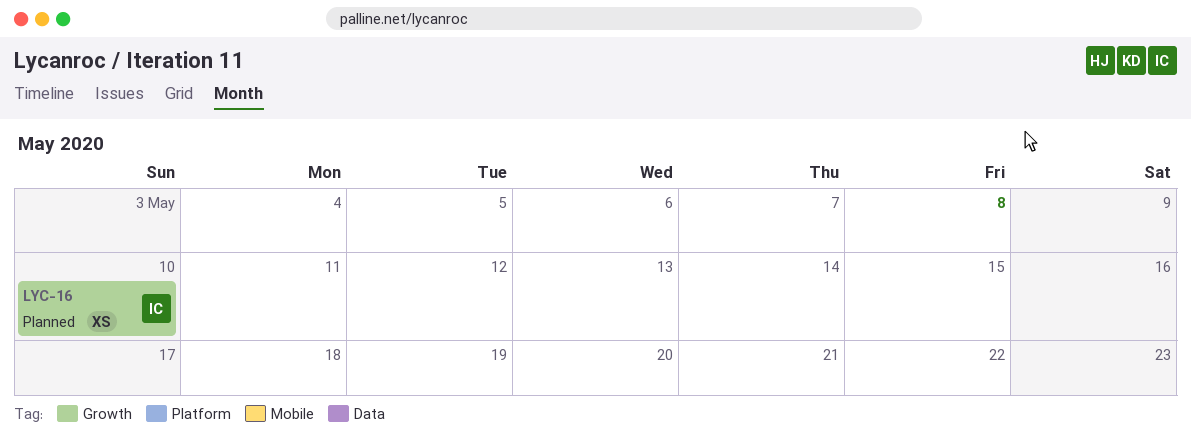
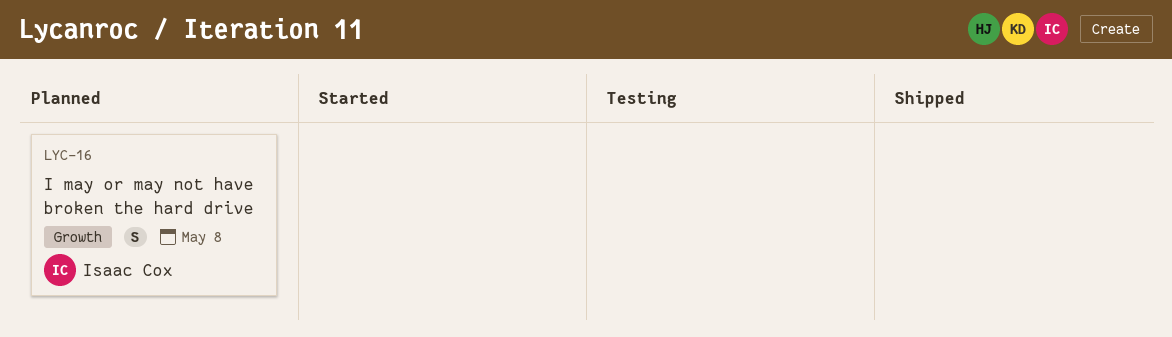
LYC-16, estimate: XS -> S
LYC-16, due: May 10 -> May 8

